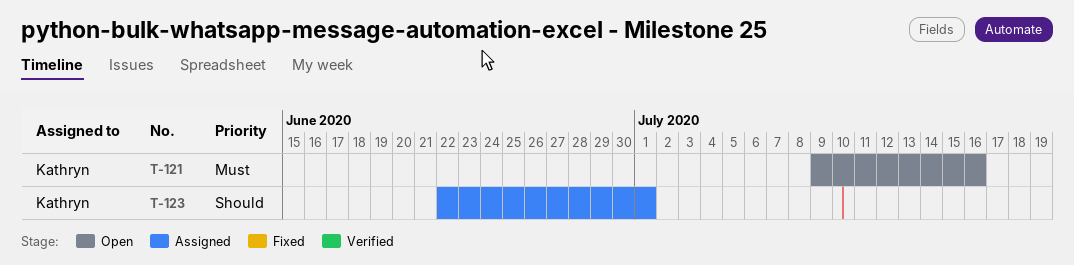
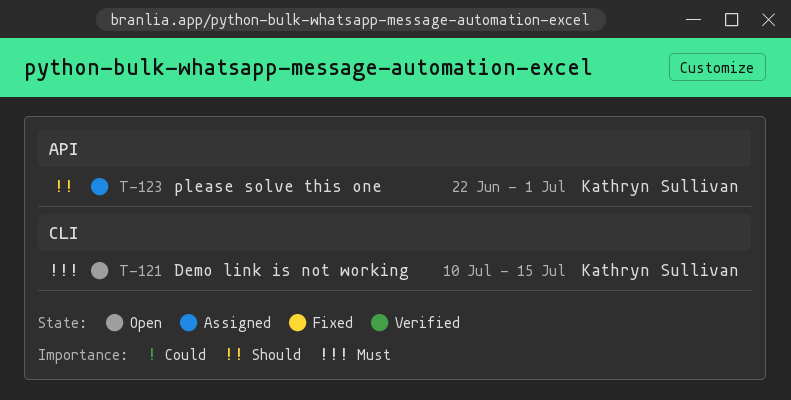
T-121, start: Jul 9 -> Jul 10
T-121, due: Jul 16 -> Jul 15

